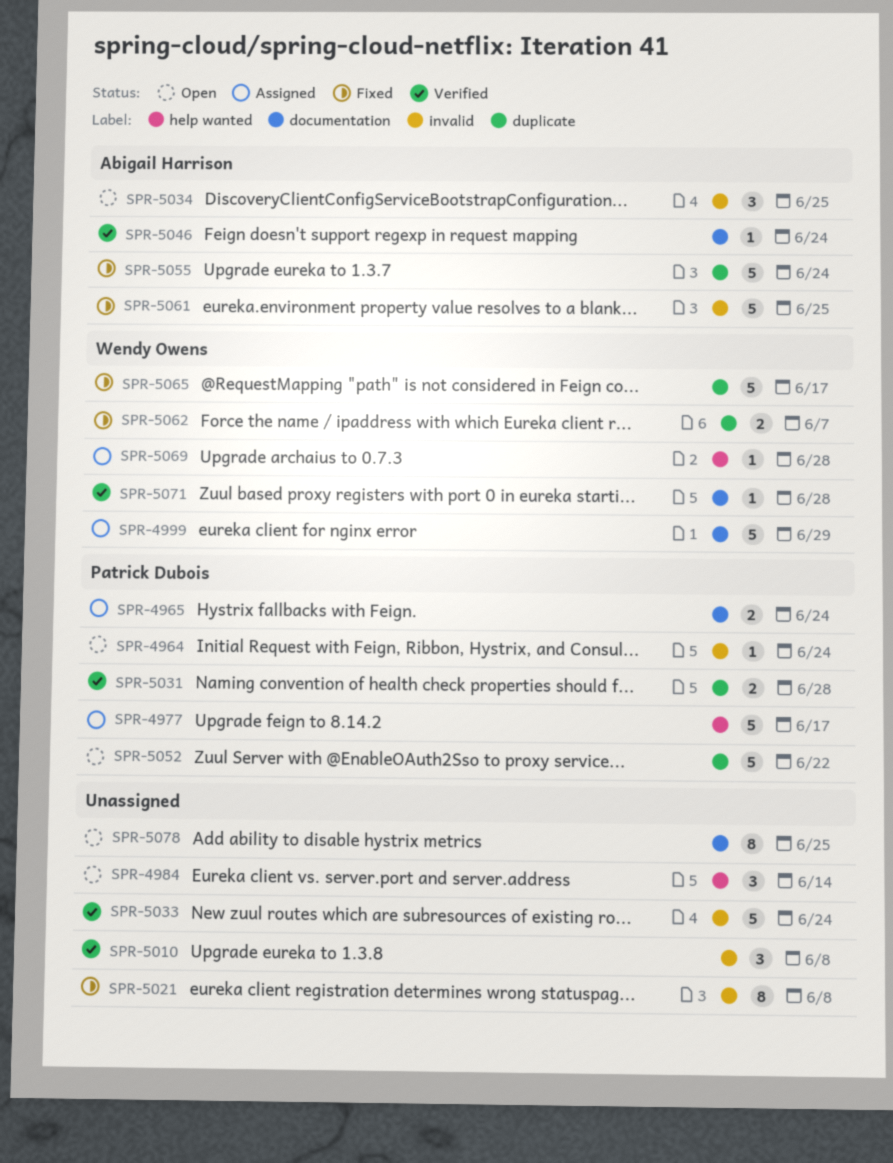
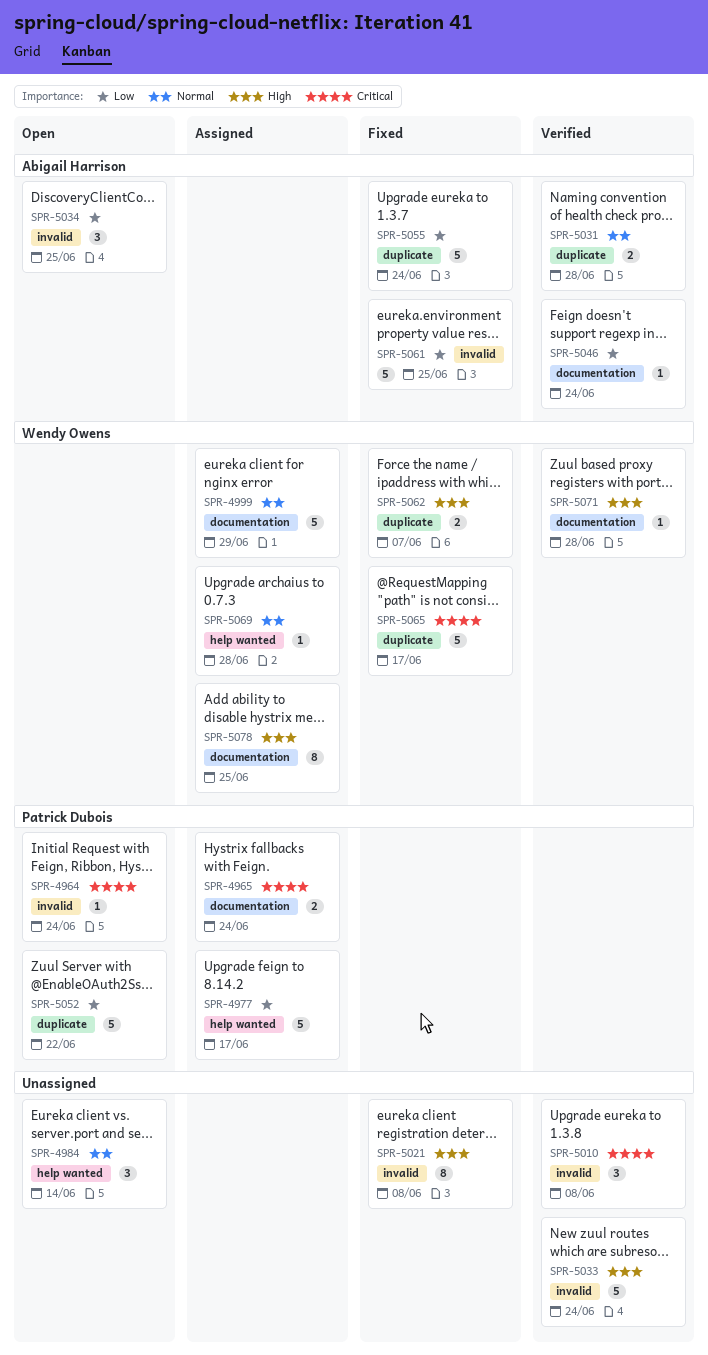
SPR-5031, owner: Patrick Dubois -> Abigail Harrison
SPR-5078, status: Open -> Assigned
SPR-5078, owner: none -> Wendy Owens

